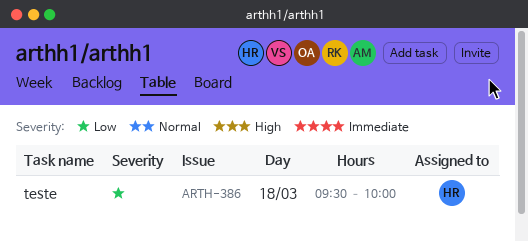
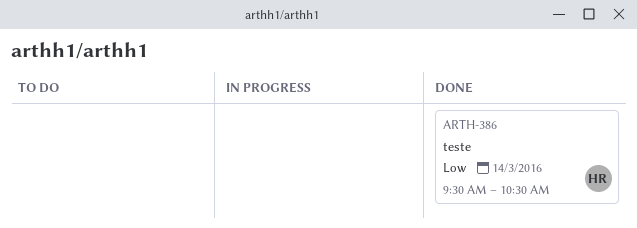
ARTH-386, day: Mar 18 -> Mar 14
ARTH-386, ends: 10:00 -> 10:30

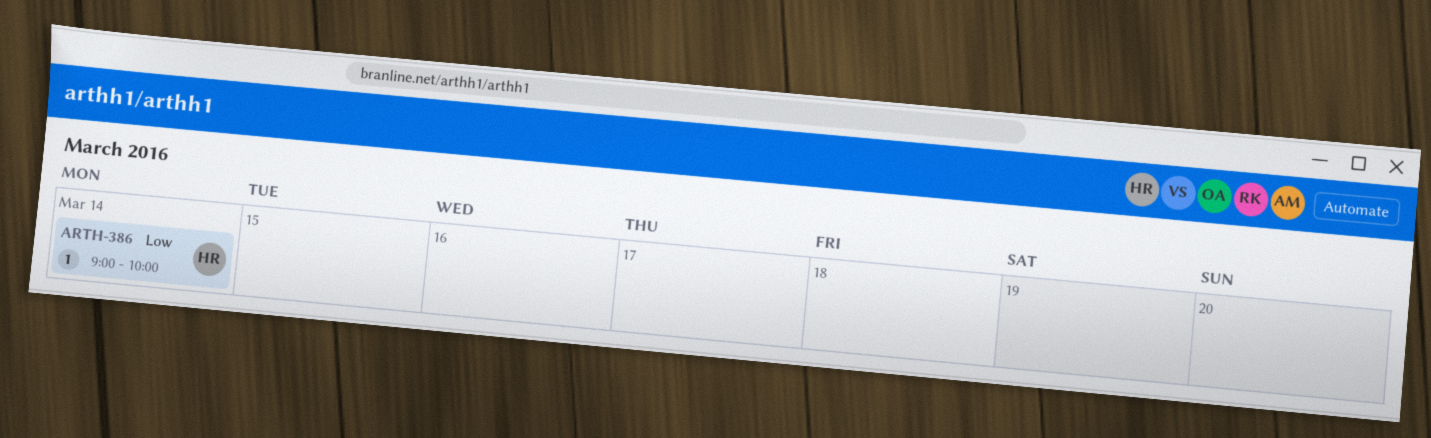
ARTH-386, begins: 09:30 -> 09:00
ARTH-386, ends: 10:30 -> 10:00

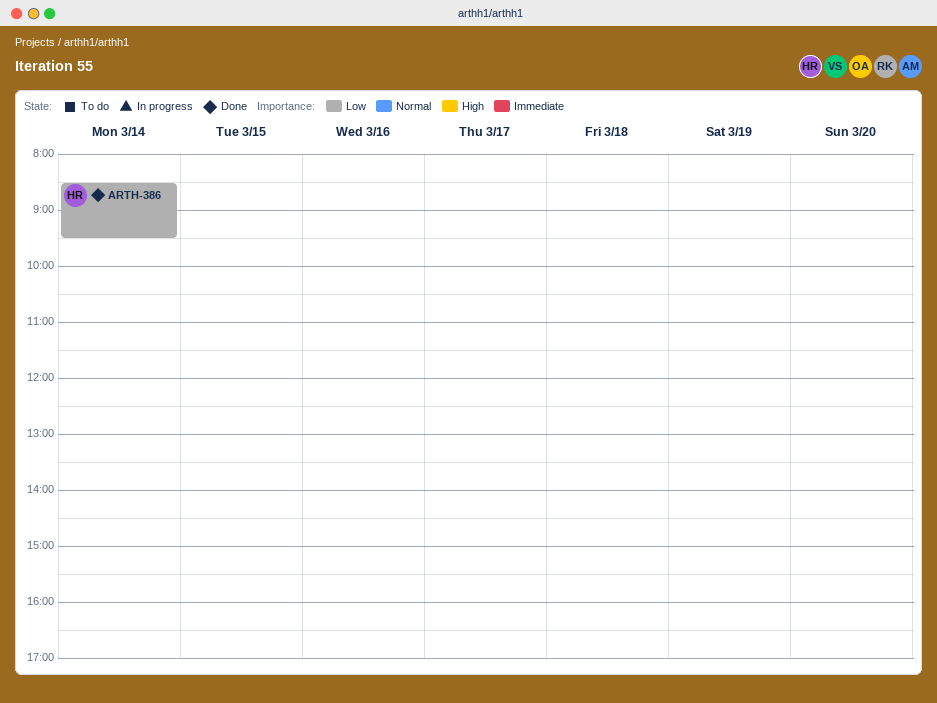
ARTH-386, begins: 09:00 -> 08:30
ARTH-386, ends: 10:00 -> 09:30

